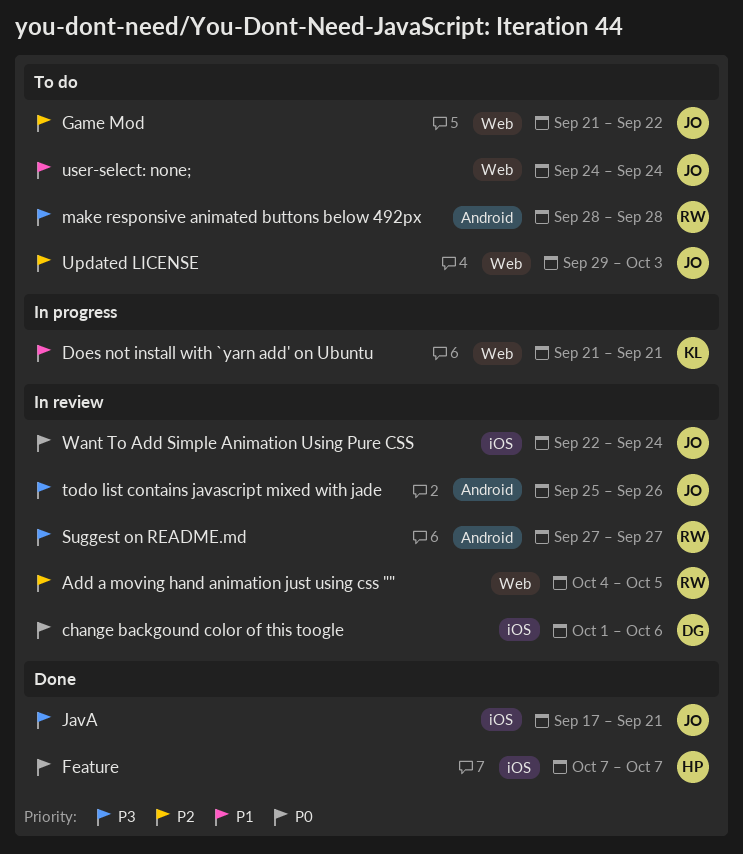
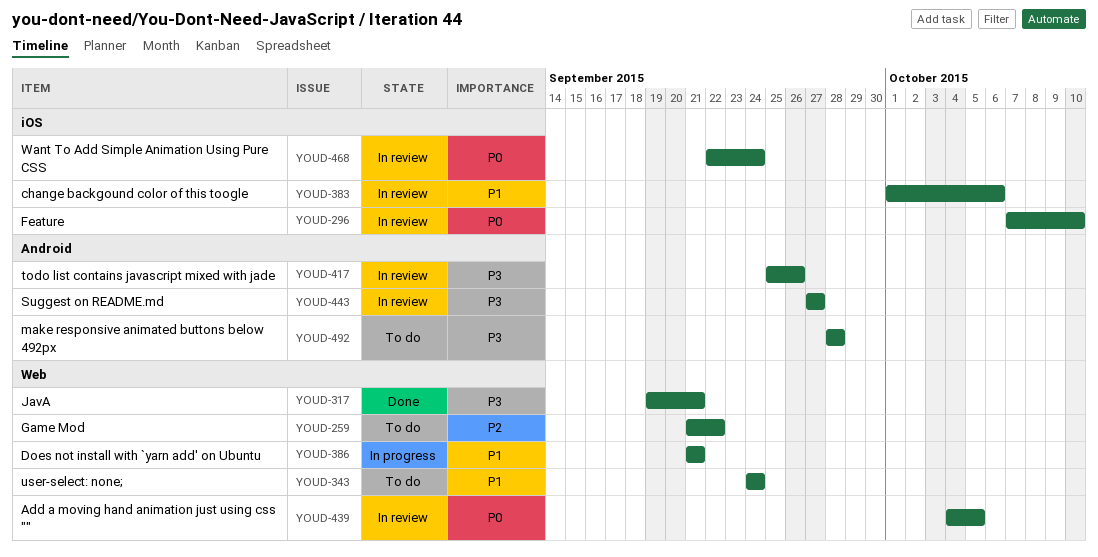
Add a moving hand animation just using css "", priority: P2 -> P0
change backgound color of this toogle, priority: P0 -> P1
Feature, status: Done -> In review
Feature, due: Oct 7 -> Oct 10
JavA, label: iOS -> Web
JavA, start: Sep 17 -> Sep 19
Updated LICENSE: present -> none

